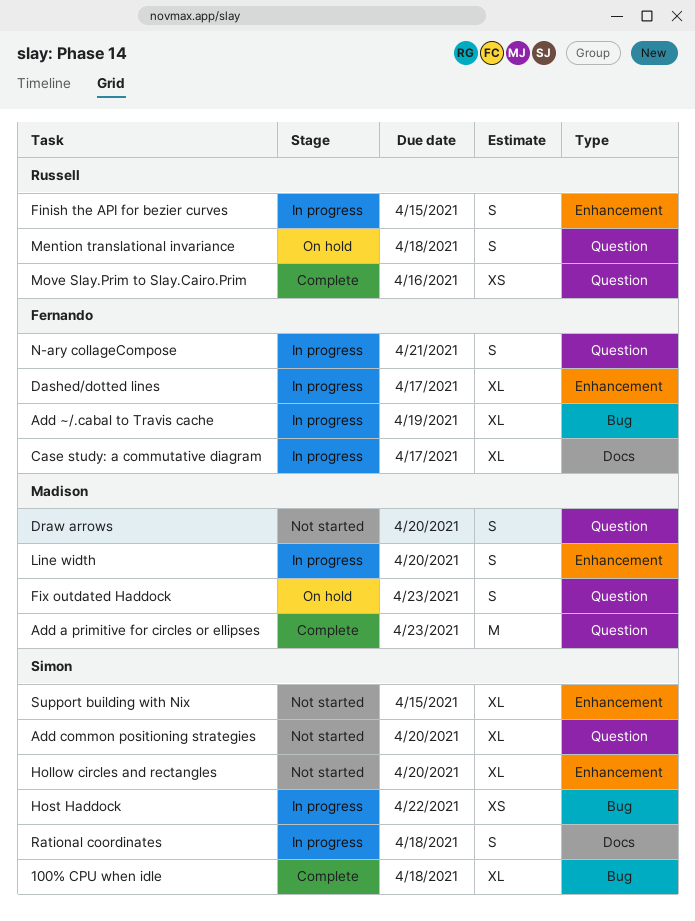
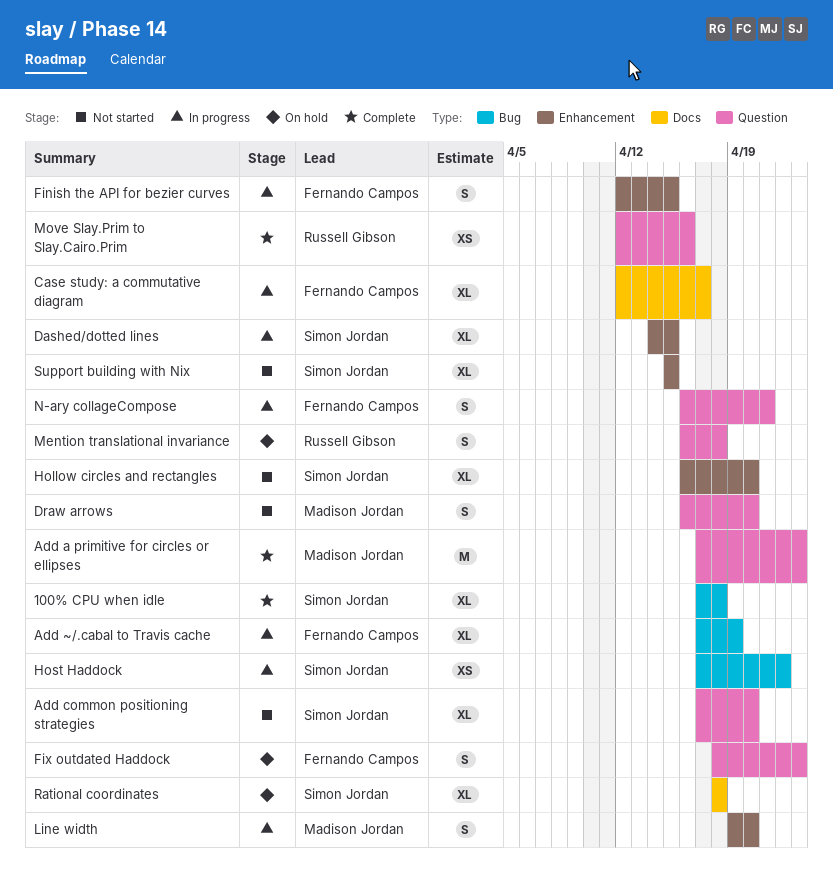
Dashed/dotted lines, owner: Fernando Campos -> Simon Jordan
Dashed/dotted lines, due: Apr 17 -> Apr 15
Finish the API for bezier curves, owner: Russell Gibson -> Fernando Campos
Fix outdated Haddock, owner: Madison Jordan -> Fernando Campos
Rational coordinates, status: In progress -> On hold
Rational coordinates, estimate: S -> XL

